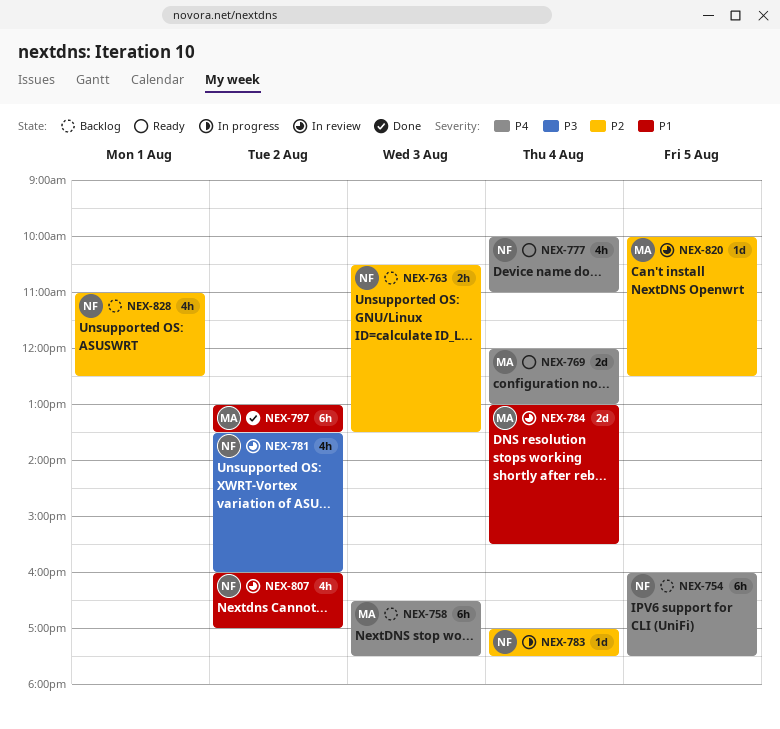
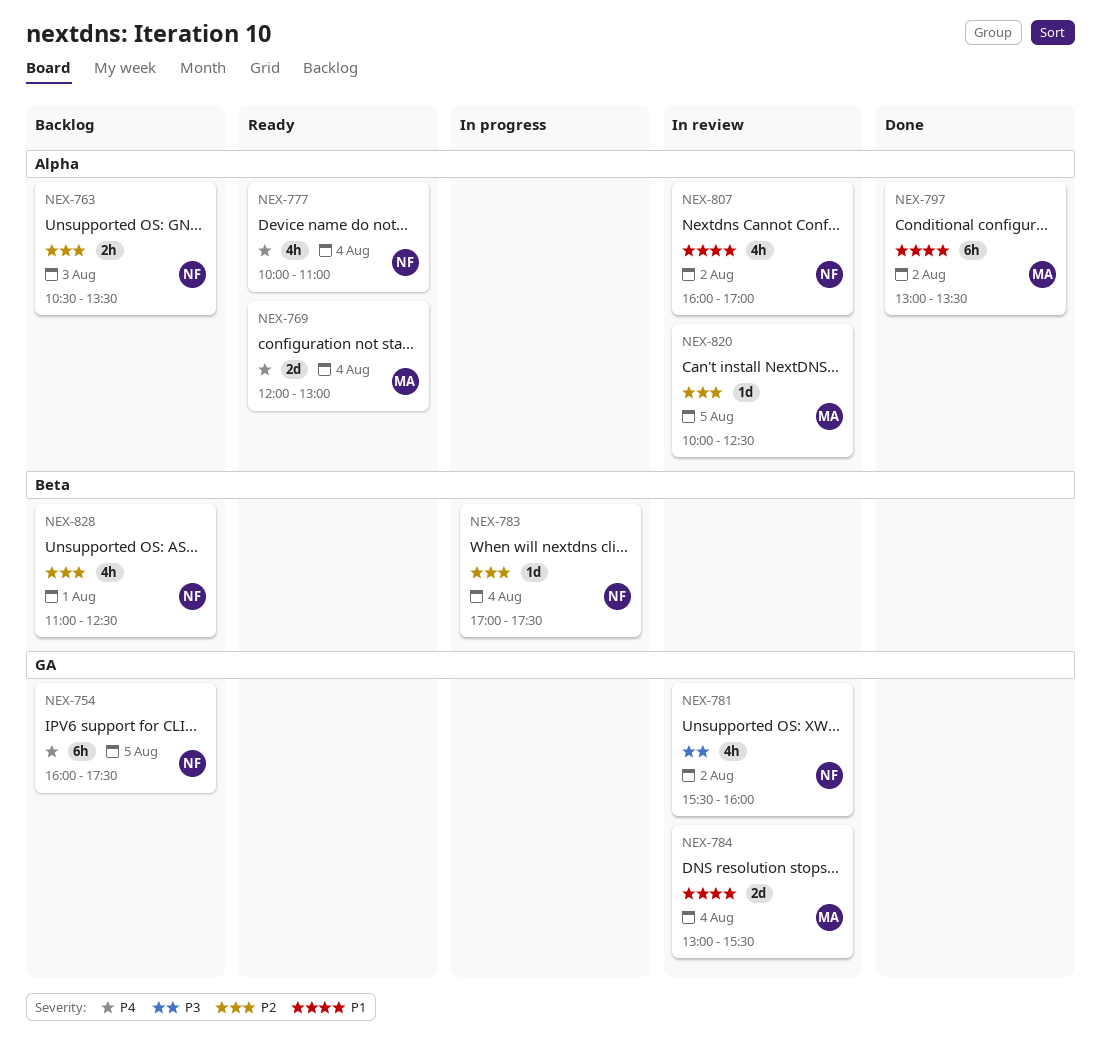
NEX-758: present -> none
NEX-781, begins: 13:30 -> 15:30

